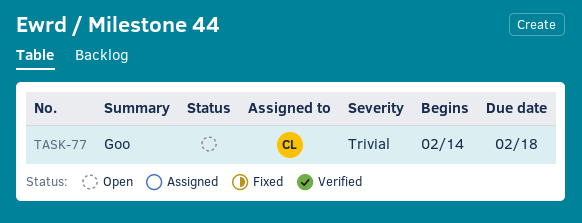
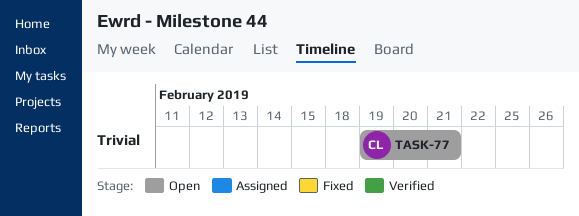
TASK-77, start: Feb 14 -> Feb 19
TASK-77, due: Feb 18 -> Feb 21

